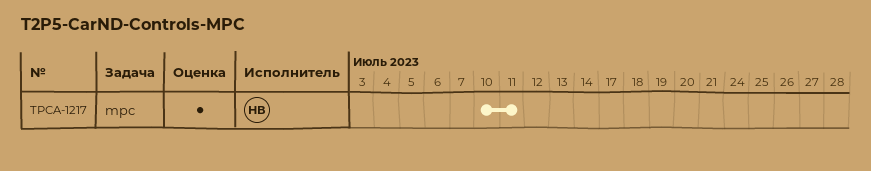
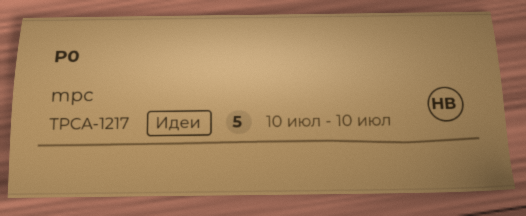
TPCA-1217, estimate: 1 -> 5
TPCA-1217, due: Jul 11 -> Jul 10

